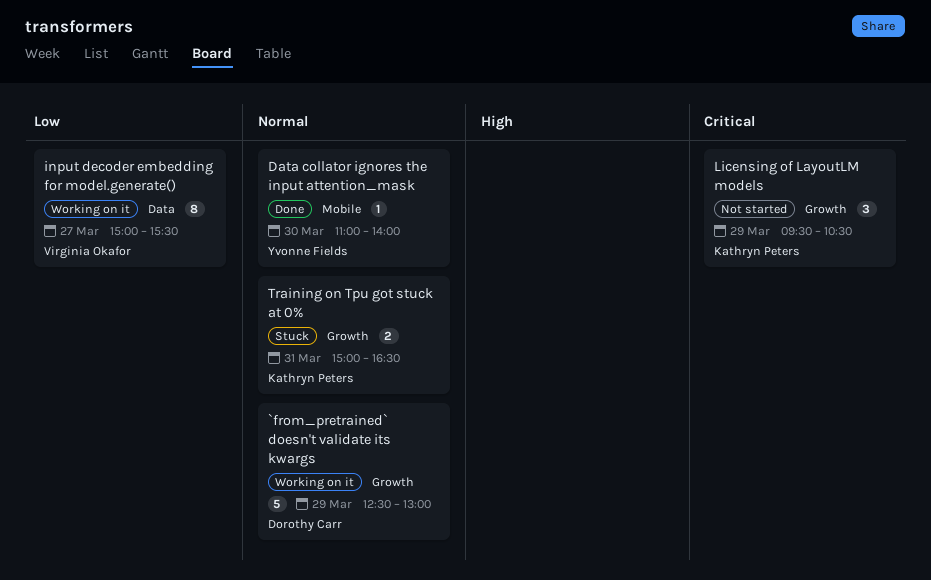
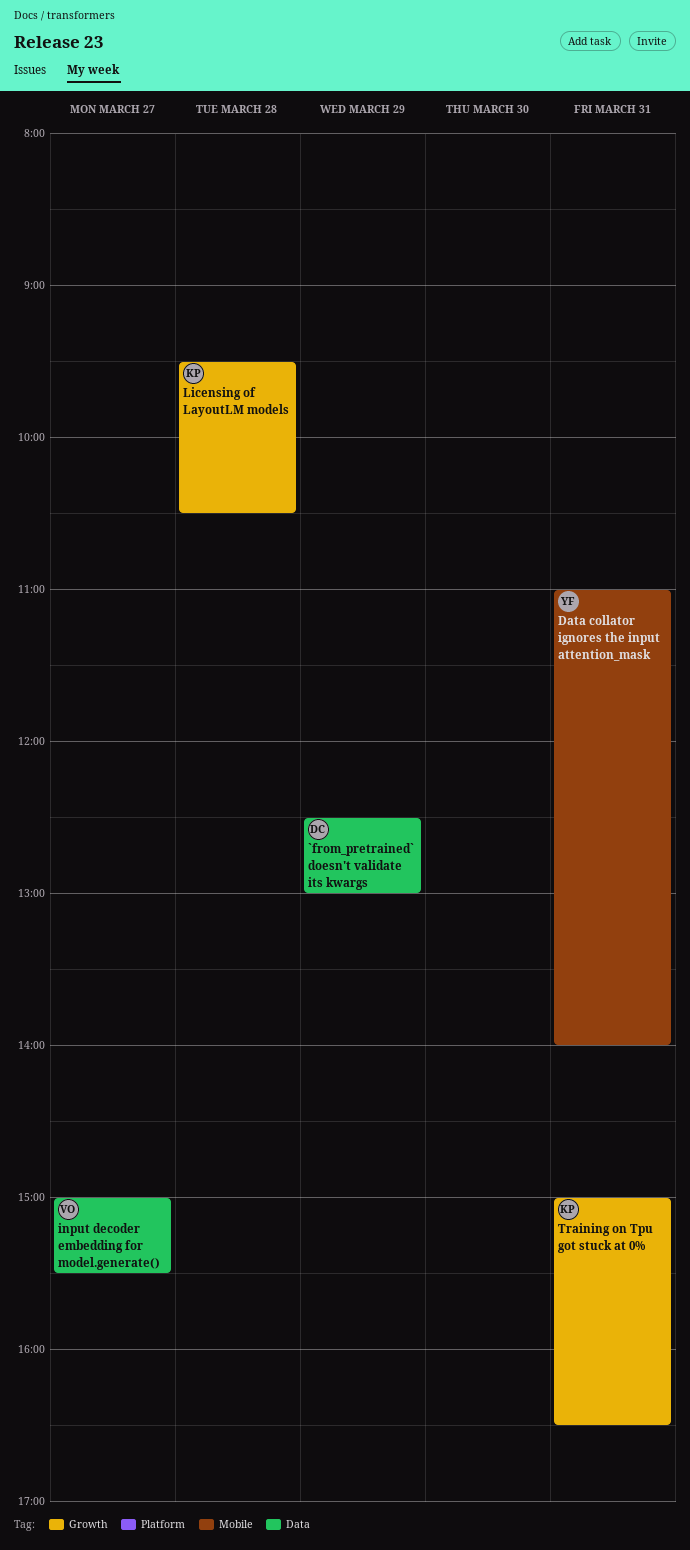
`from_pretrained` doesn't validate its kwargs, label: Growth -> Data
Data collator ignores the input attention_mask, day: Mar 30 -> Mar 31
Licensing of LayoutLM models, day: Mar 29 -> Mar 28

